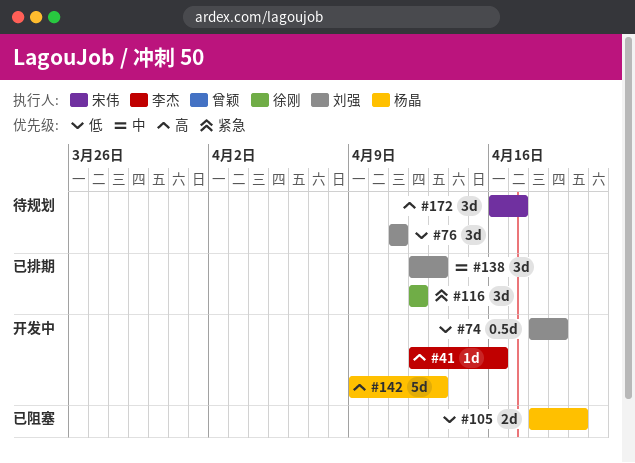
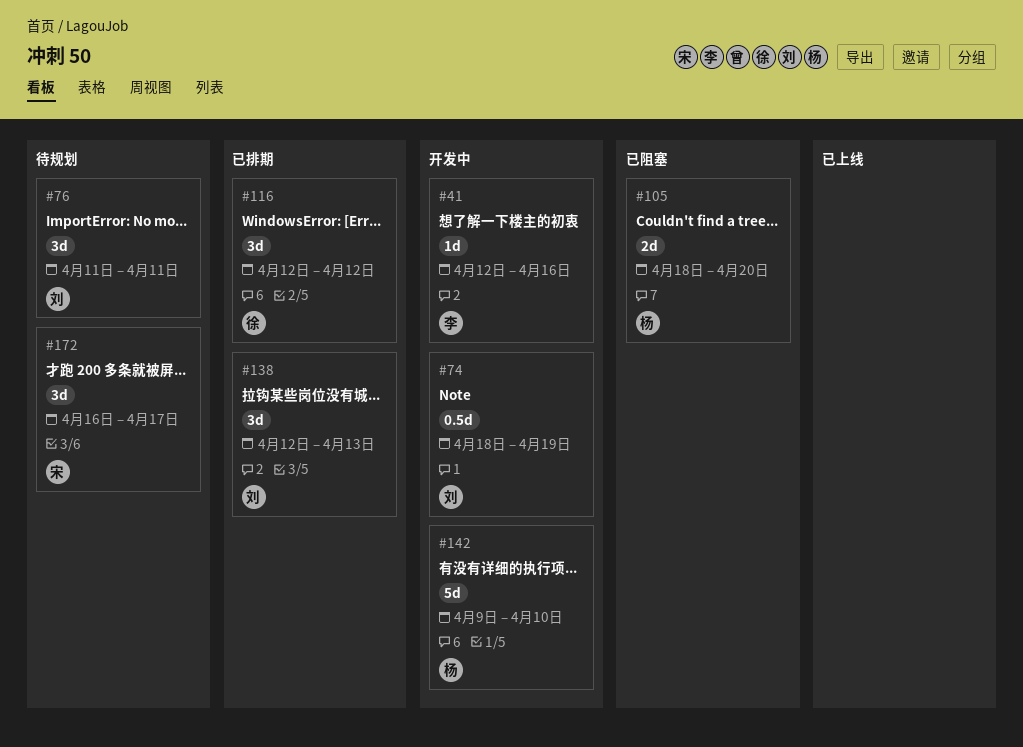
#142, due: Apr 13 -> Apr 10

